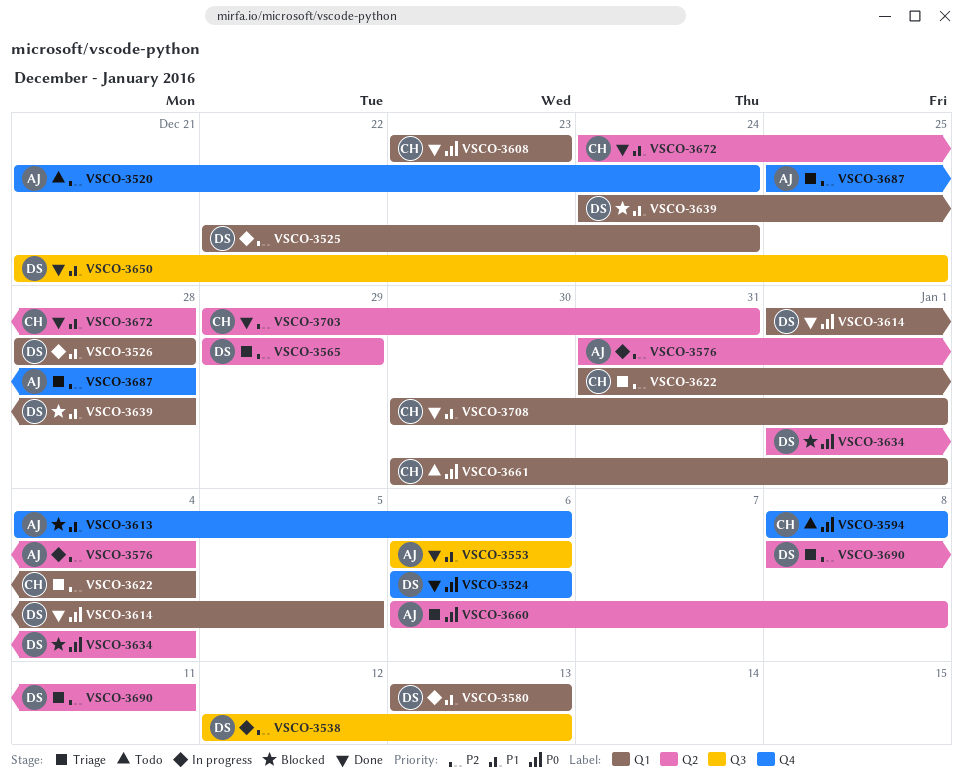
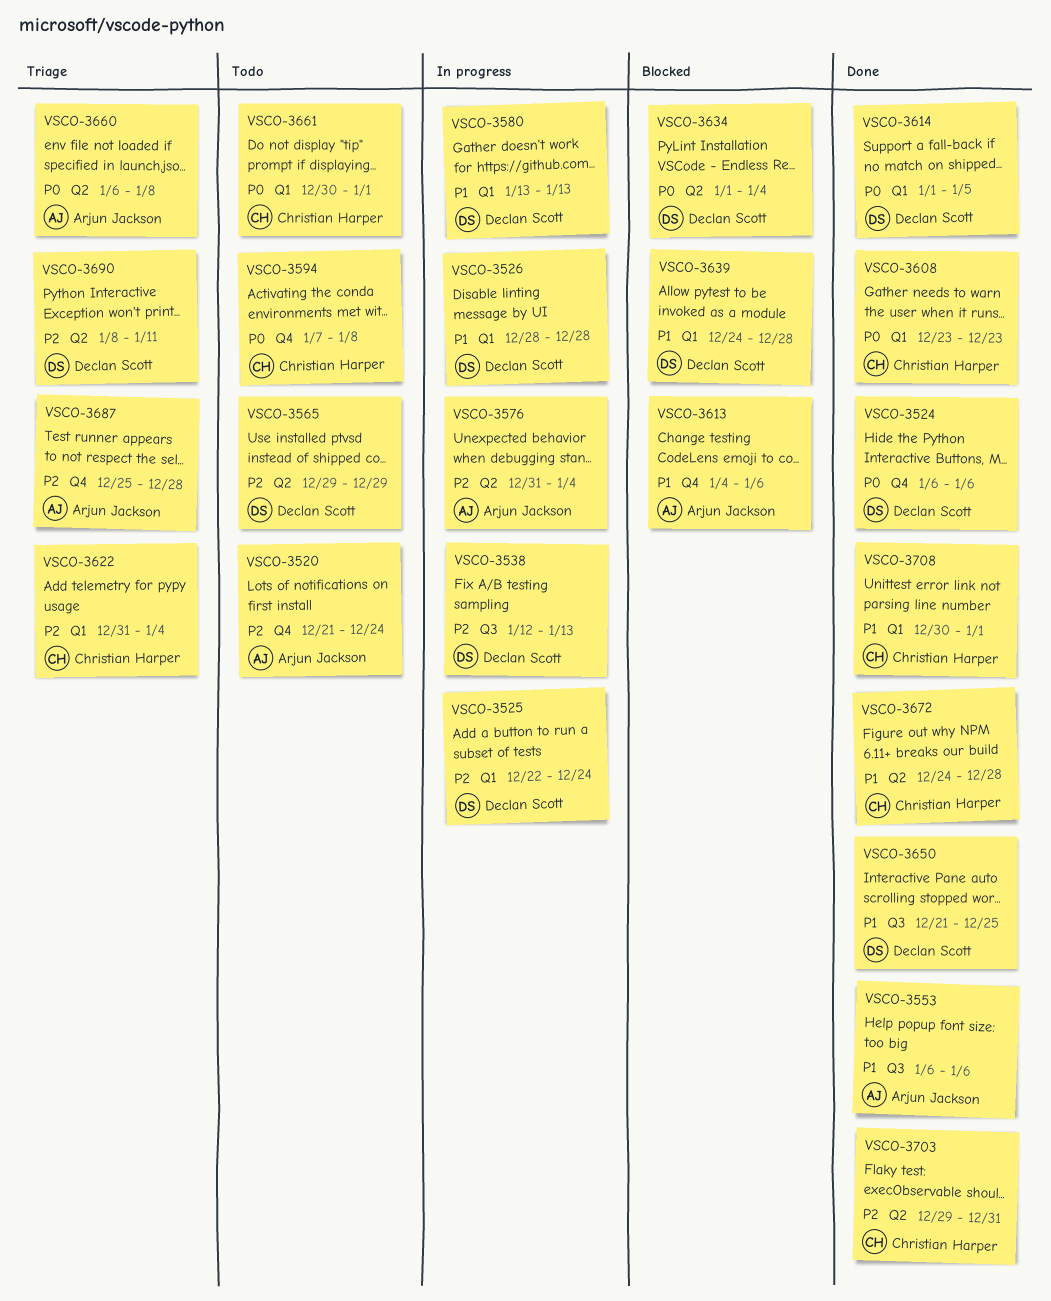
VSCO-3565, status: Triage -> Todo
VSCO-3594, start: Jan 8 -> Jan 7

